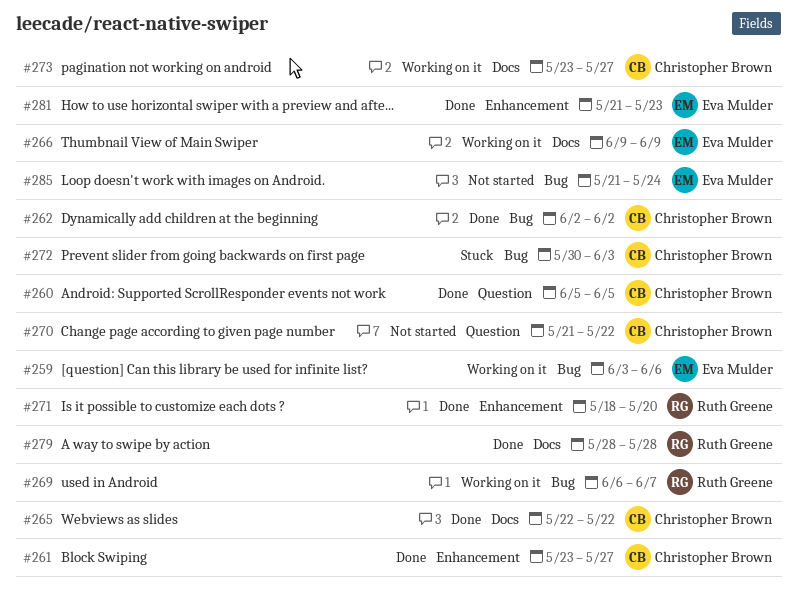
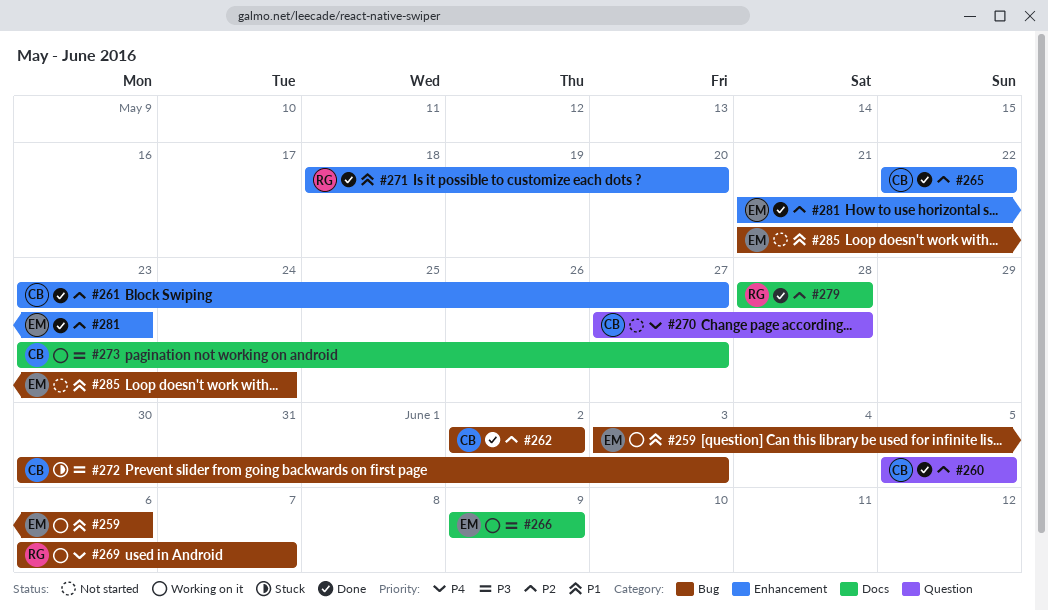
#265, label: Docs -> Enhancement
#270, start: May 21 -> May 27
#270, due: May 22 -> May 28

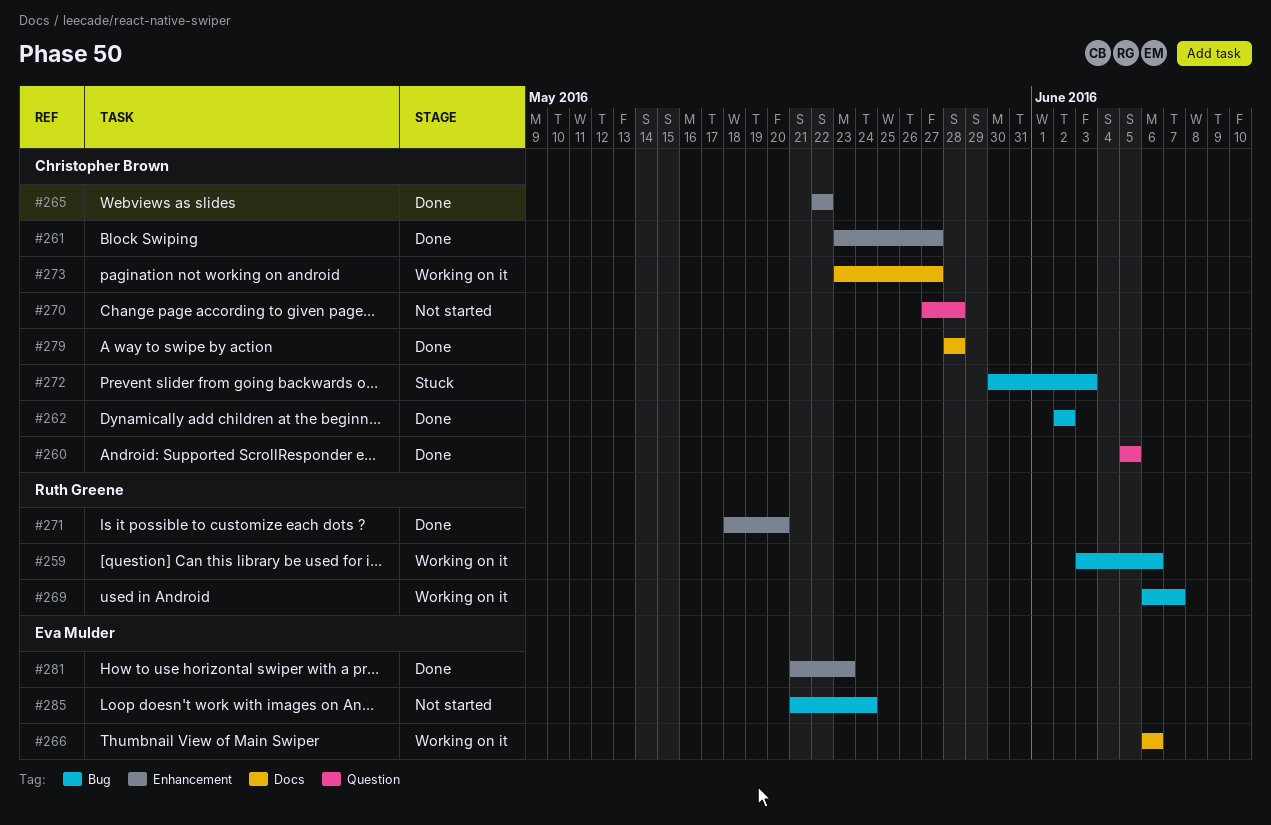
#259, owner: Eva Mulder -> Ruth Greene
#266, start: Jun 9 -> Jun 6
#266, due: Jun 9 -> Jun 6
#279, owner: Ruth Greene -> Christopher Brown

